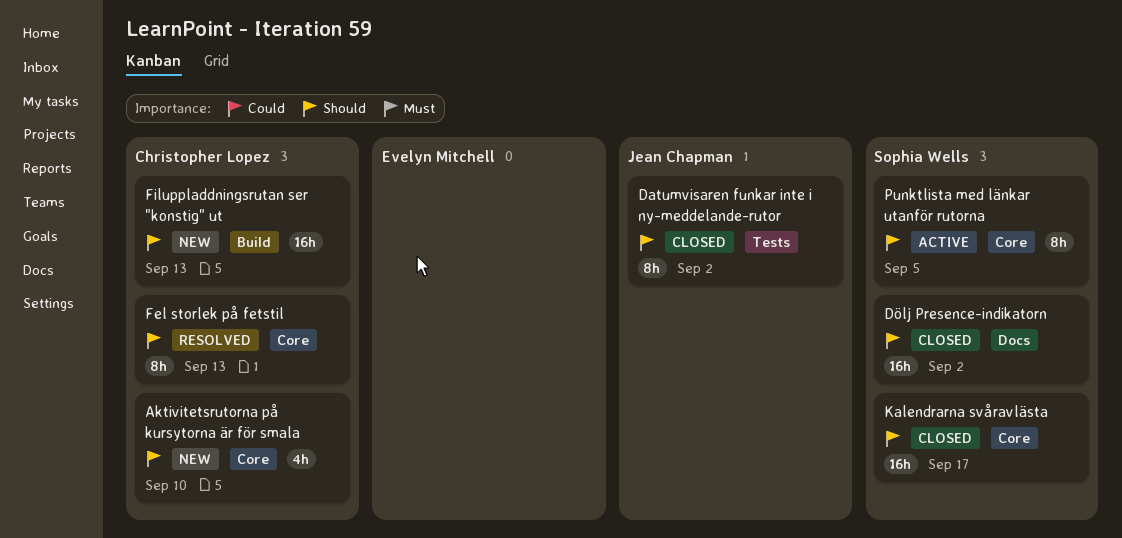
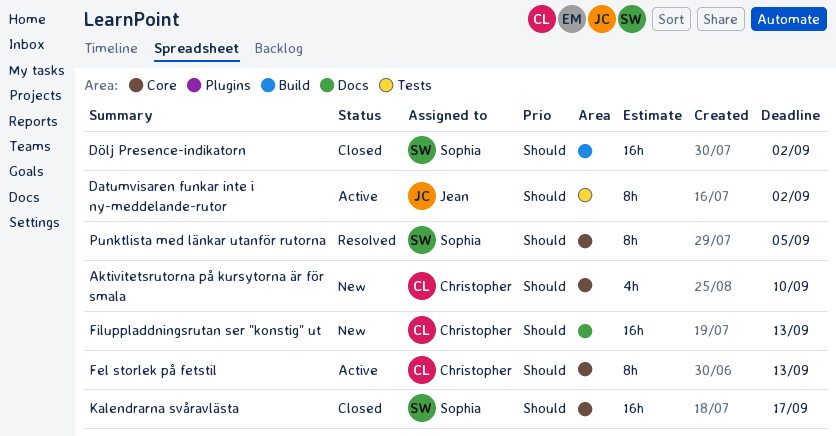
Datumvisaren funkar inte i ny-meddelande-rutor, status: Closed -> Active
Dölj Presence-indikatorn, label: Docs -> Build
Fel storlek på fetstil, status: Resolved -> Active
Filuppladdningsrutan ser "konstig" ut, label: Build -> Docs
Punktlista med länkar utanför rutorna, status: Active -> Resolved

